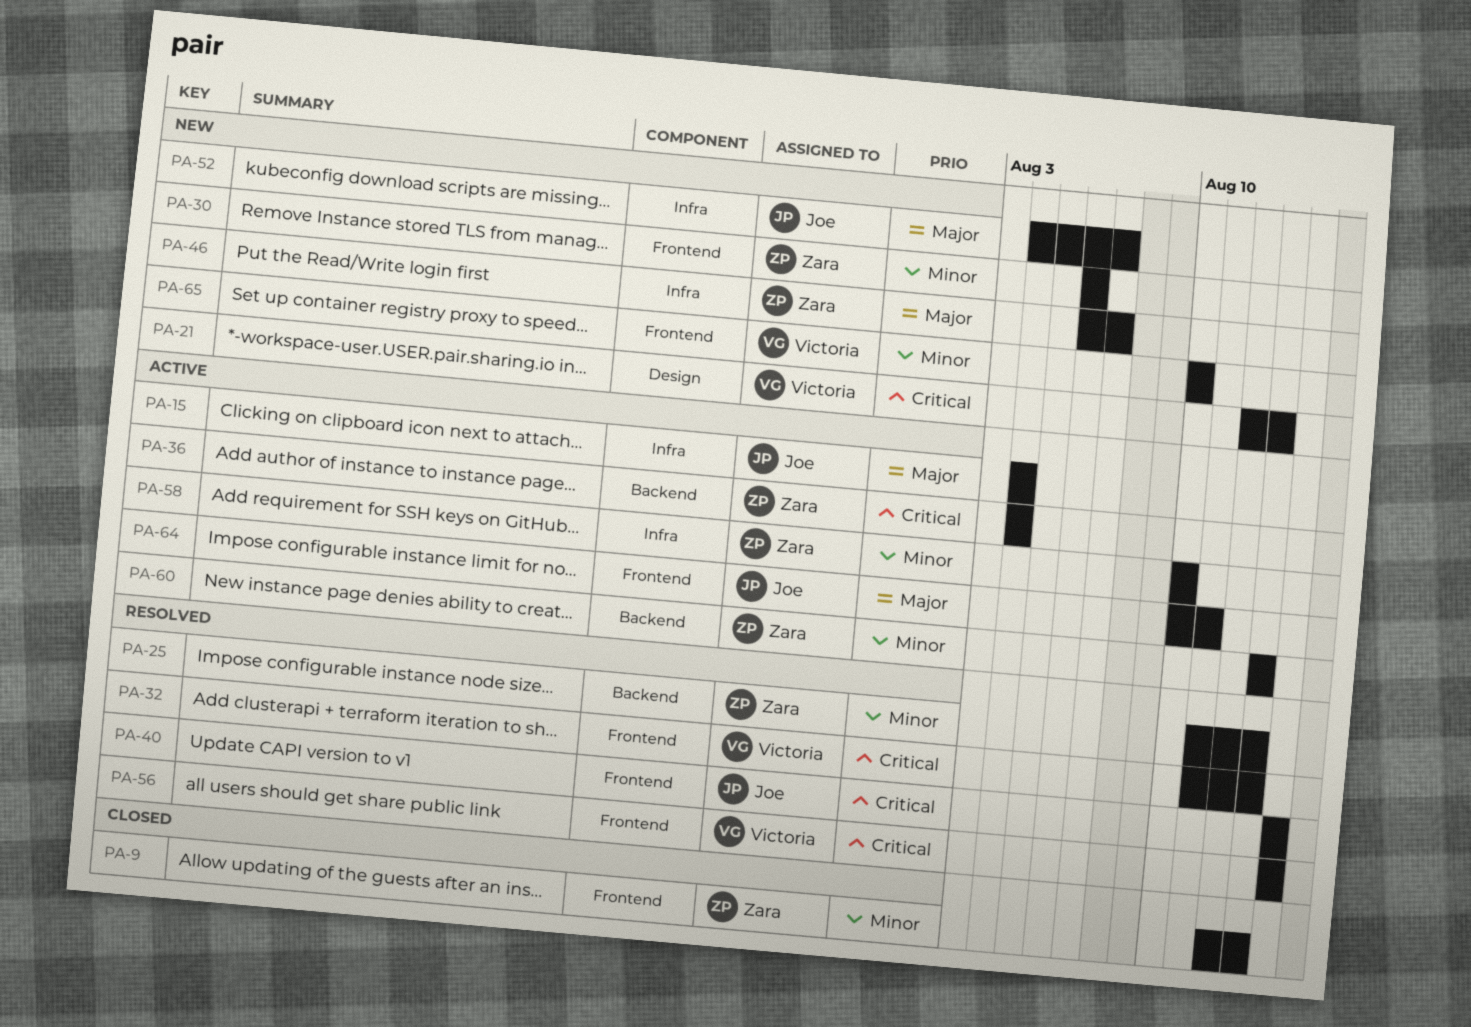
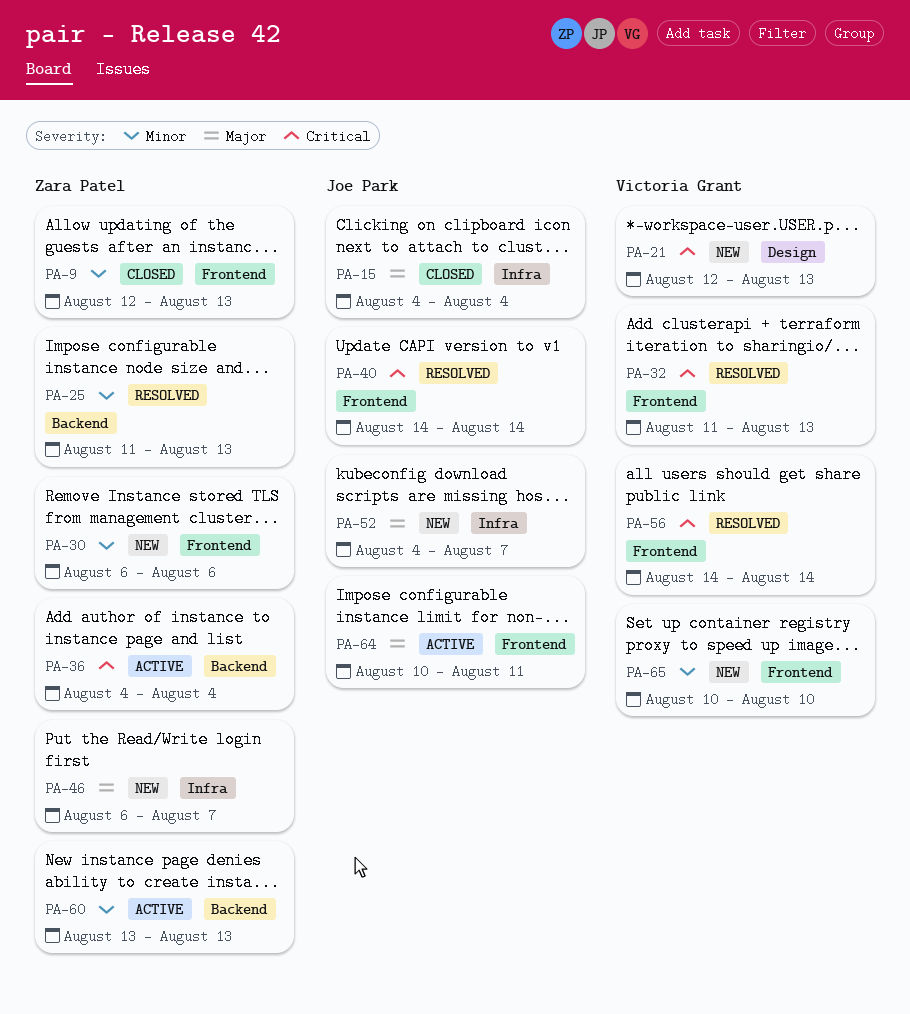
PA-15, status: Active -> Closed
PA-58: present -> none

